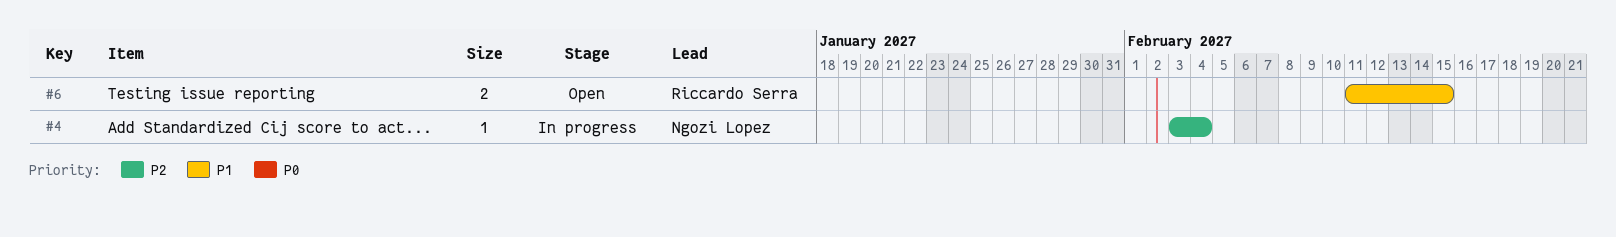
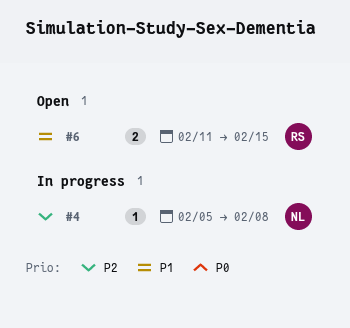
#4, start: Feb 3 -> Feb 5
#4, due: Feb 4 -> Feb 8

